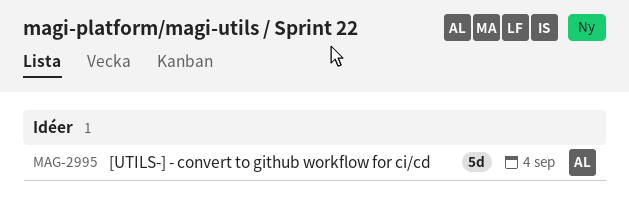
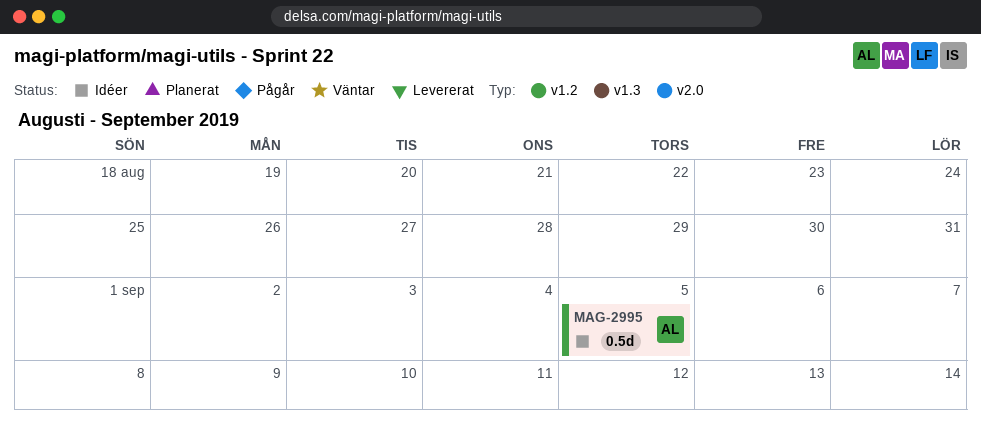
MAG-2995, estimate: 5d -> 0.5d
MAG-2995, due: Sep 4 -> Sep 5

